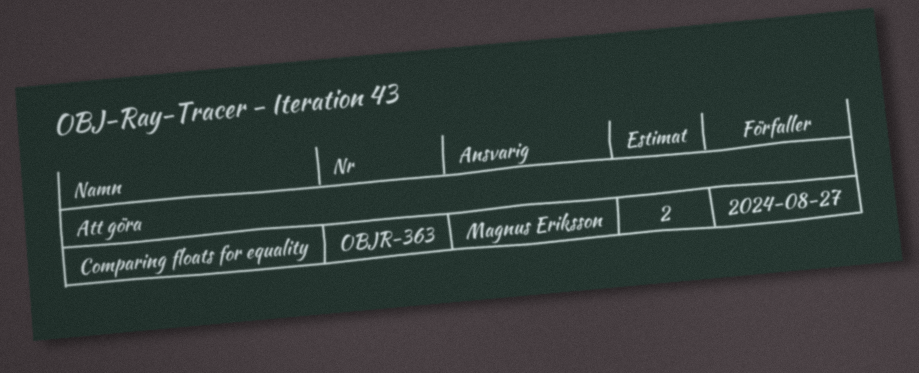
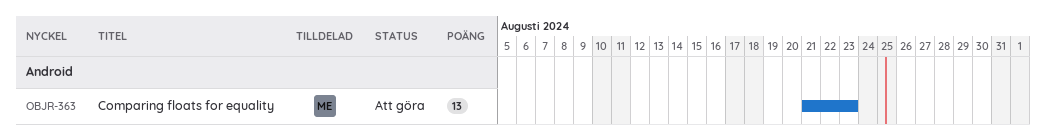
OBJR-363, estimate: 2 -> 13
OBJR-363, due: Aug 27 -> Aug 23

